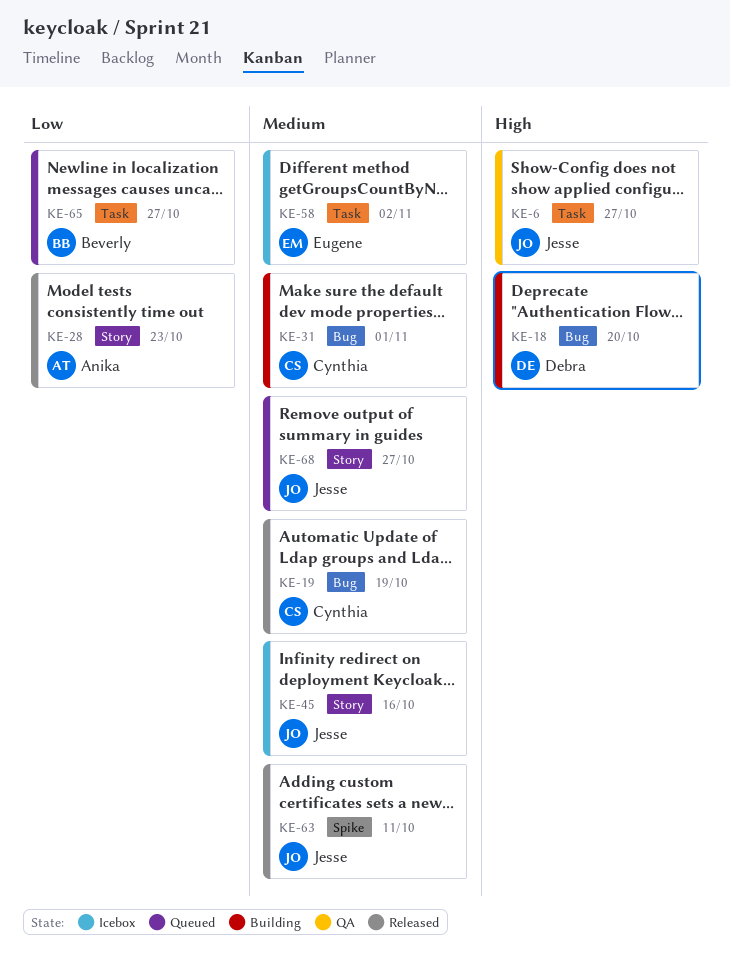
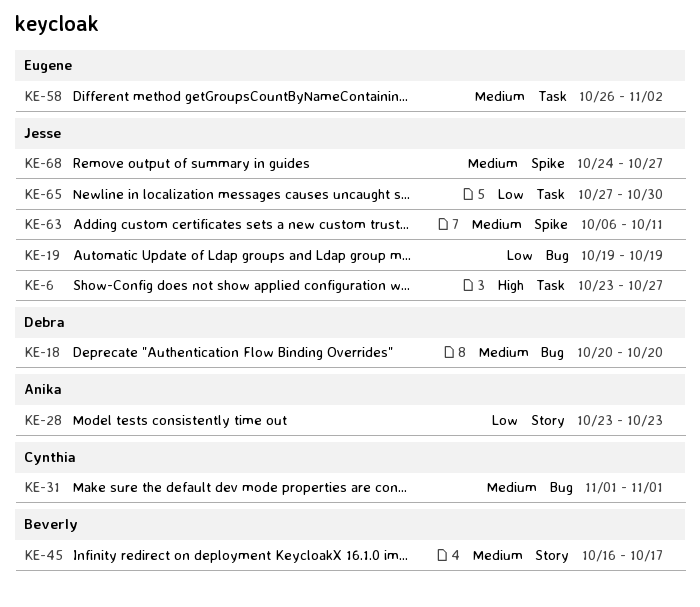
KE-18, priority: High -> Medium
KE-19, owner: Cynthia -> Jesse
KE-19, priority: Medium -> Low
KE-45, owner: Jesse -> Beverly
KE-45, due: Oct 16 -> Oct 17
KE-65, owner: Beverly -> Jesse
KE-65, due: Oct 27 -> Oct 30
KE-68, label: Story -> Spike

